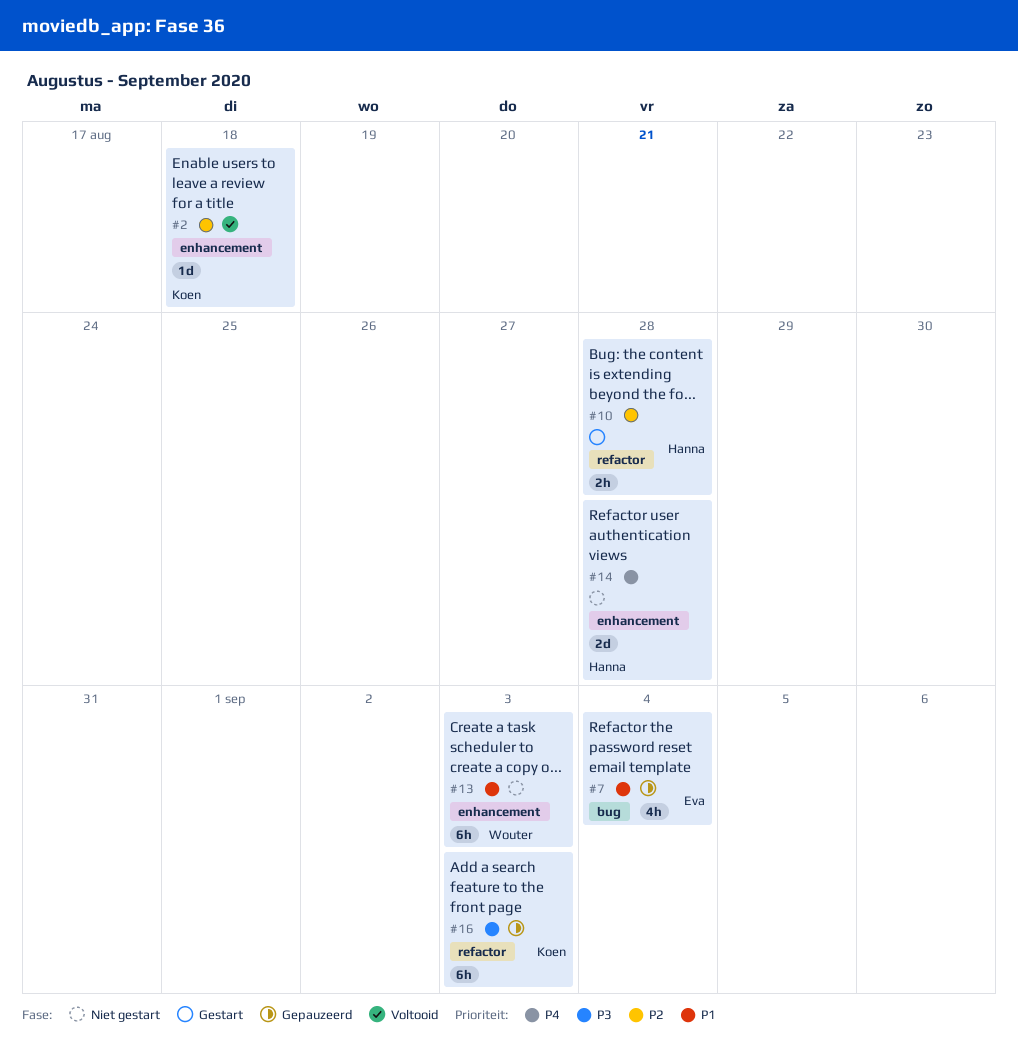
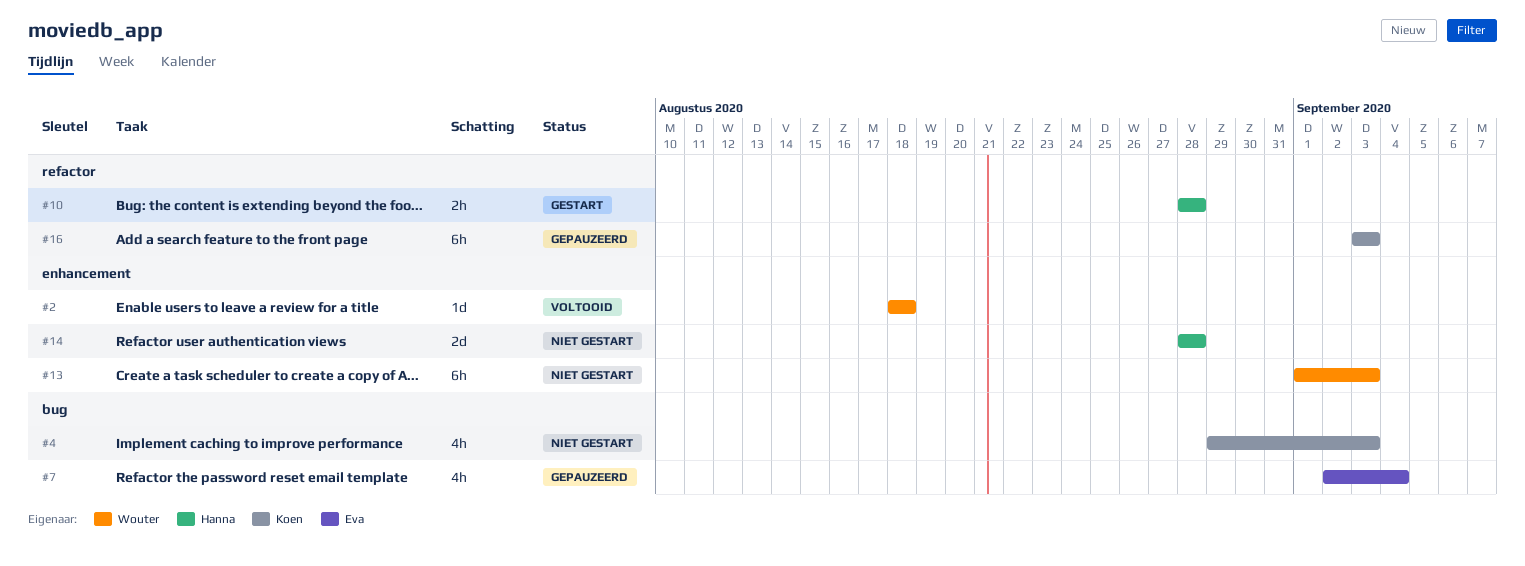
#2, owner: Koen -> Wouter
#4: none -> present

